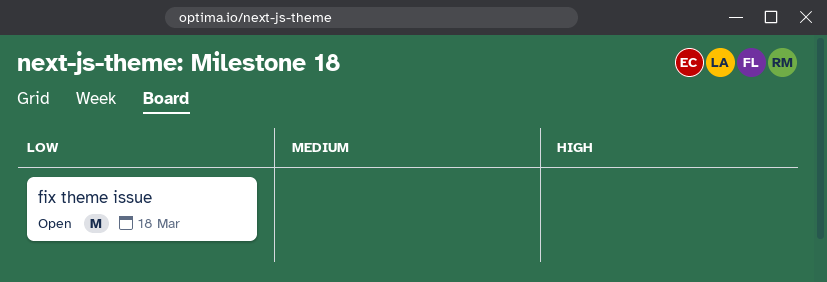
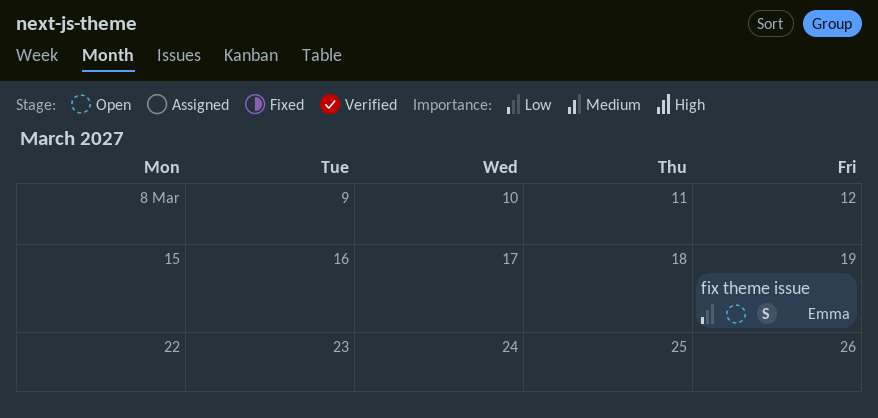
fix theme issue, estimate: M -> S
fix theme issue, due: Mar 18 -> Mar 19

